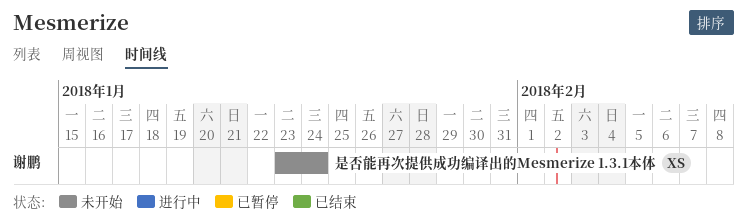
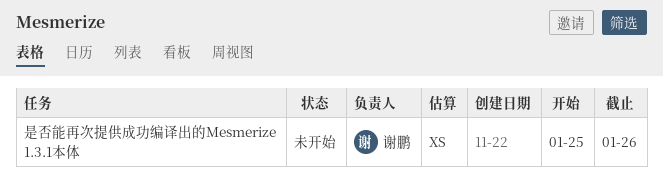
是否能再次提供成功编译出的Mesmerize 1.3.1本体, start: Jan 23 -> Jan 25
是否能再次提供成功编译出的Mesmerize 1.3.1本体, due: Jan 24 -> Jan 26

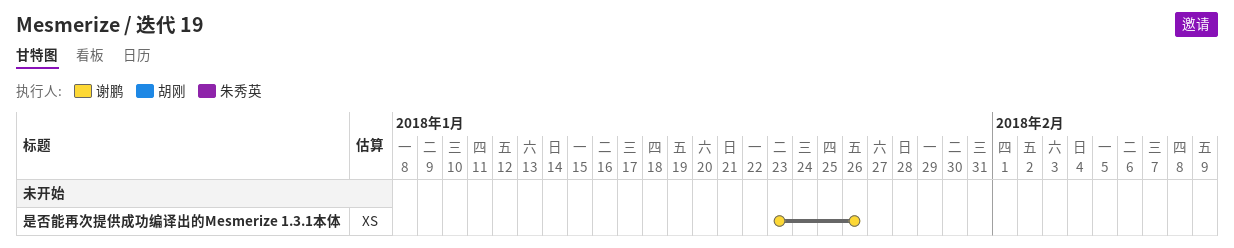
是否能再次提供成功编译出的Mesmerize 1.3.1本体, start: Jan 25 -> Jan 23

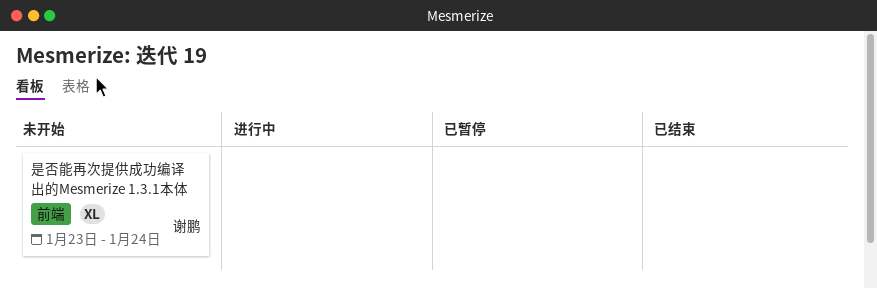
是否能再次提供成功编译出的Mesmerize 1.3.1本体, estimate: XS -> XL
是否能再次提供成功编译出的Mesmerize 1.3.1本体, due: Jan 26 -> Jan 24

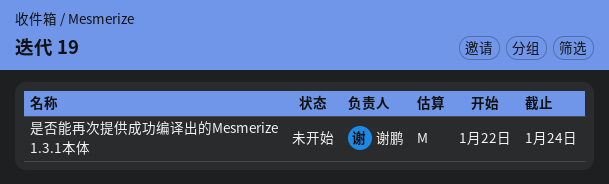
是否能再次提供成功编译出的Mesmerize 1.3.1本体, estimate: XL -> M
是否能再次提供成功编译出的Mesmerize 1.3.1本体, start: Jan 23 -> Jan 22

